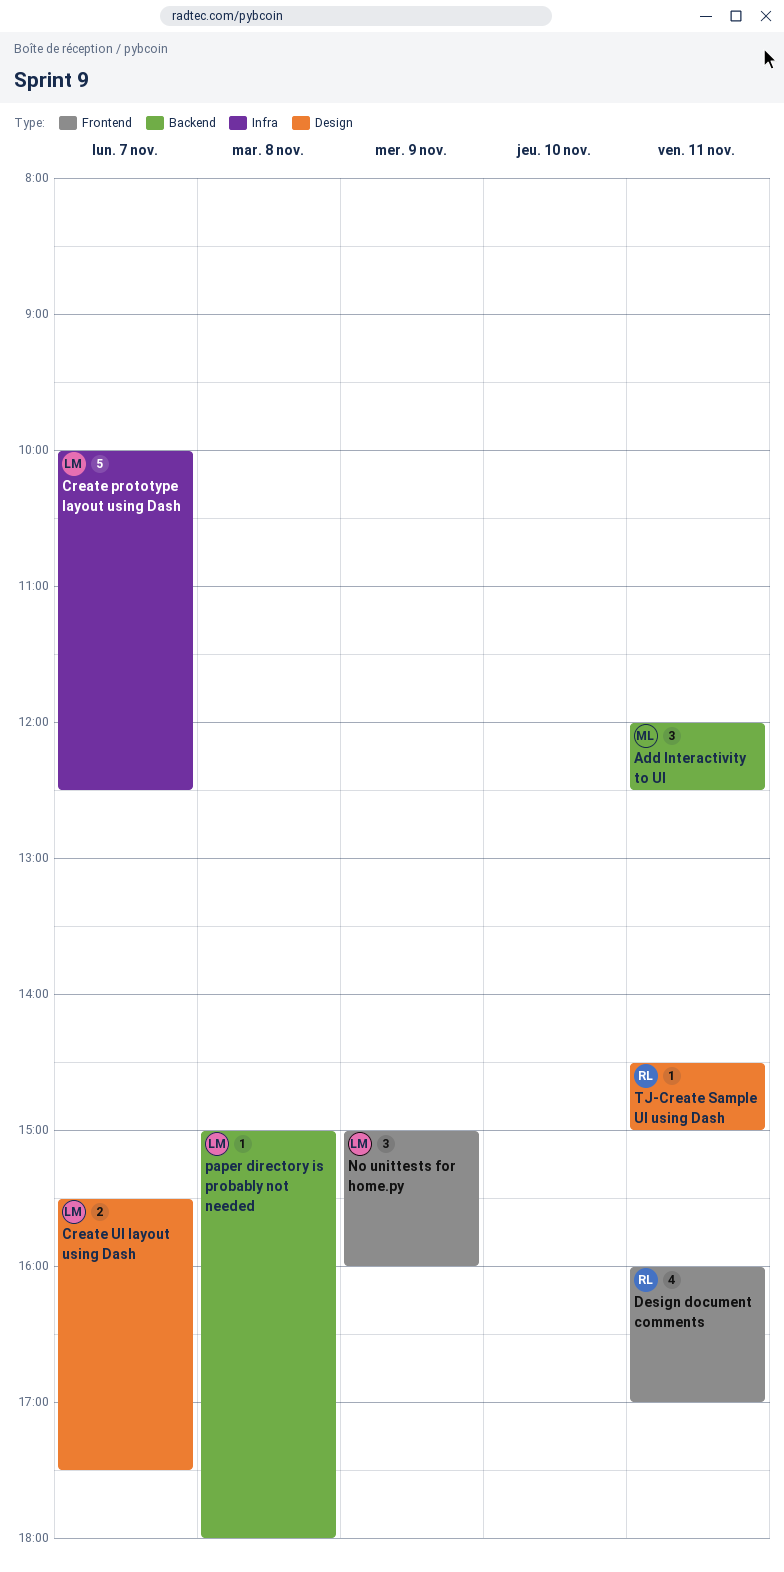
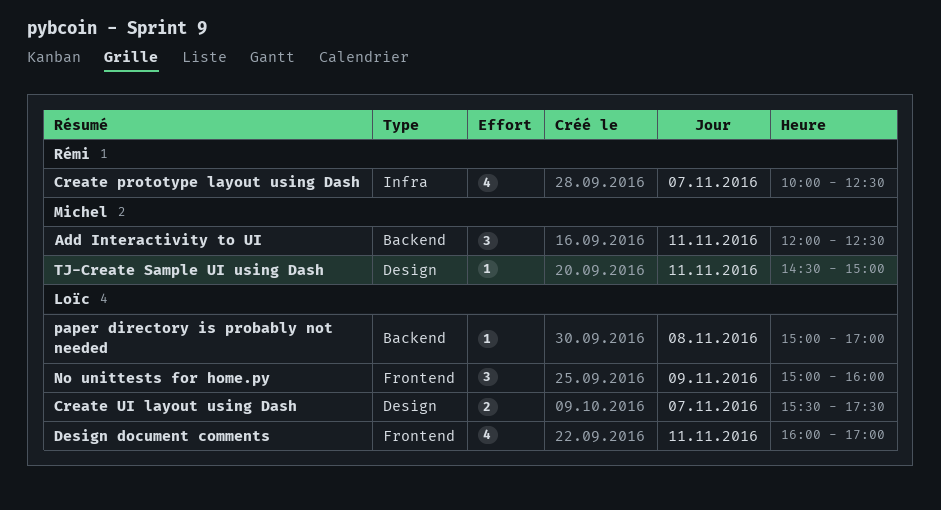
Create prototype layout using Dash, owner: Loïc -> Rémi
Create prototype layout using Dash, estimate: 5 -> 4
Design document comments, owner: Rémi -> Loïc
paper directory is probably not needed, ends: 18:00 -> 17:00
TJ-Create Sample UI using Dash, owner: Rémi -> Michel

